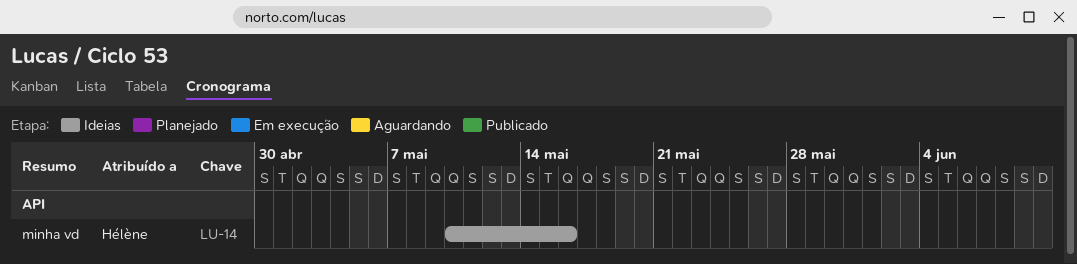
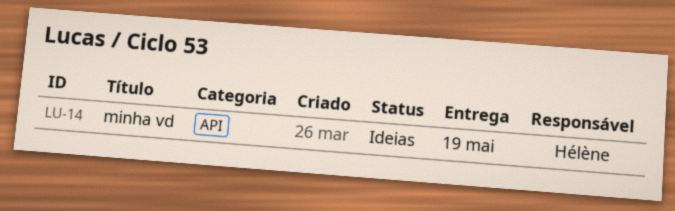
LU-14, due: May 16 -> May 19

